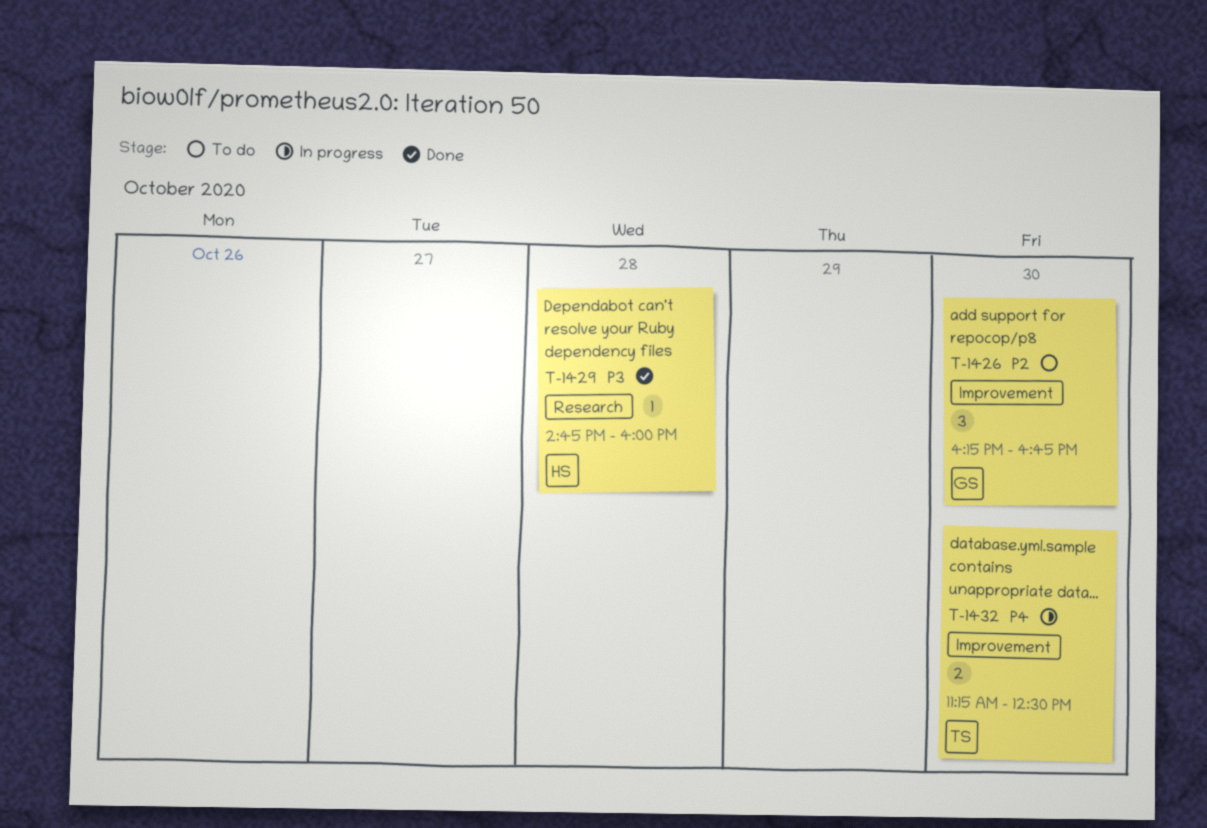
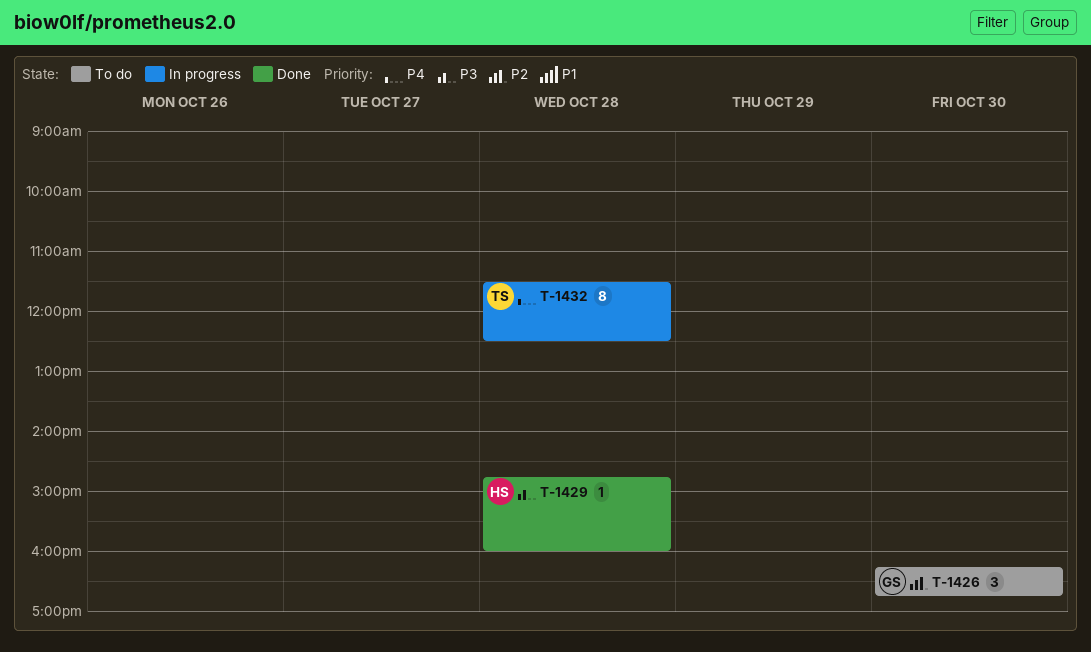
T-1432, estimate: 2 -> 8
T-1432, day: Oct 30 -> Oct 28
T-1432, begins: 11:15 -> 11:30

